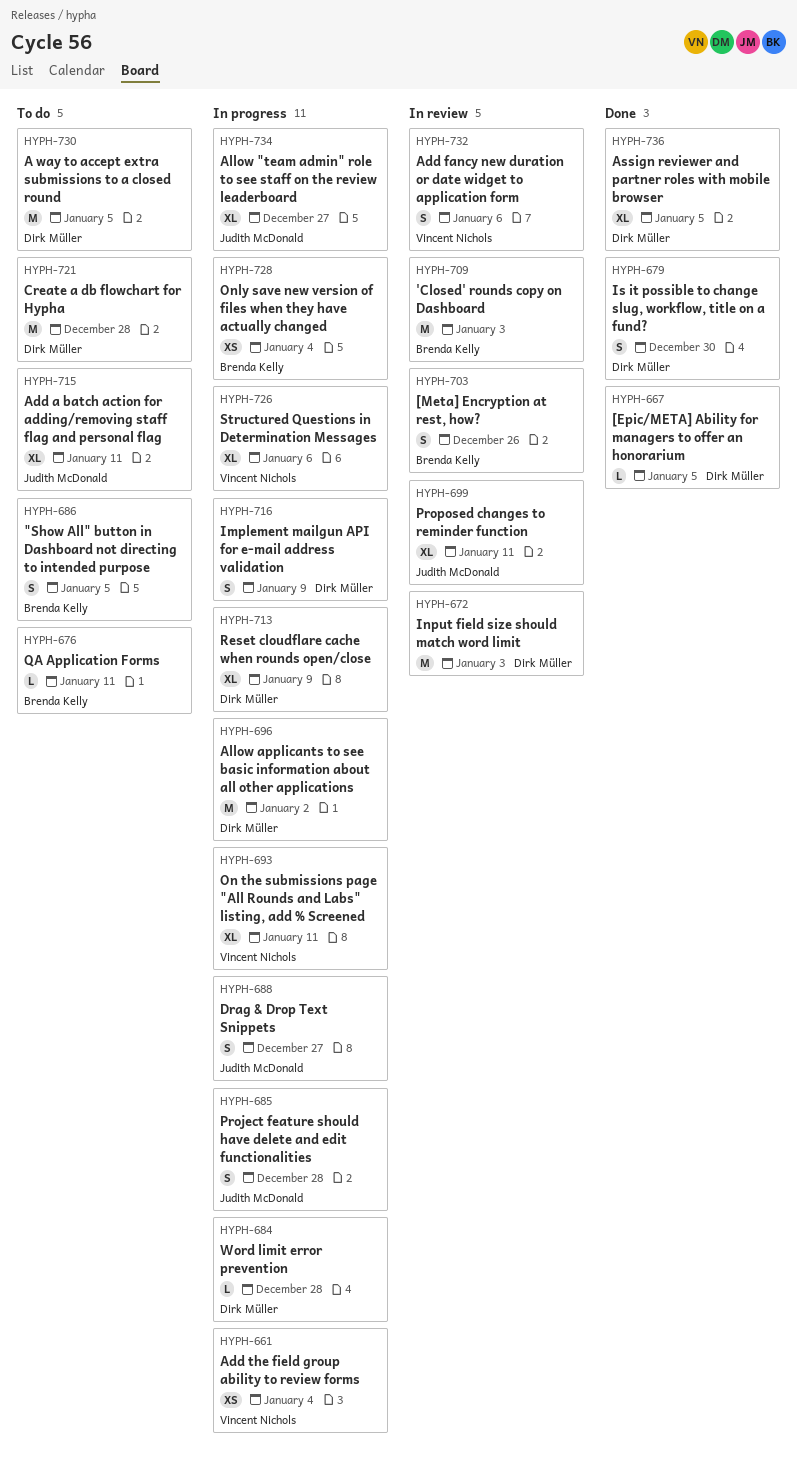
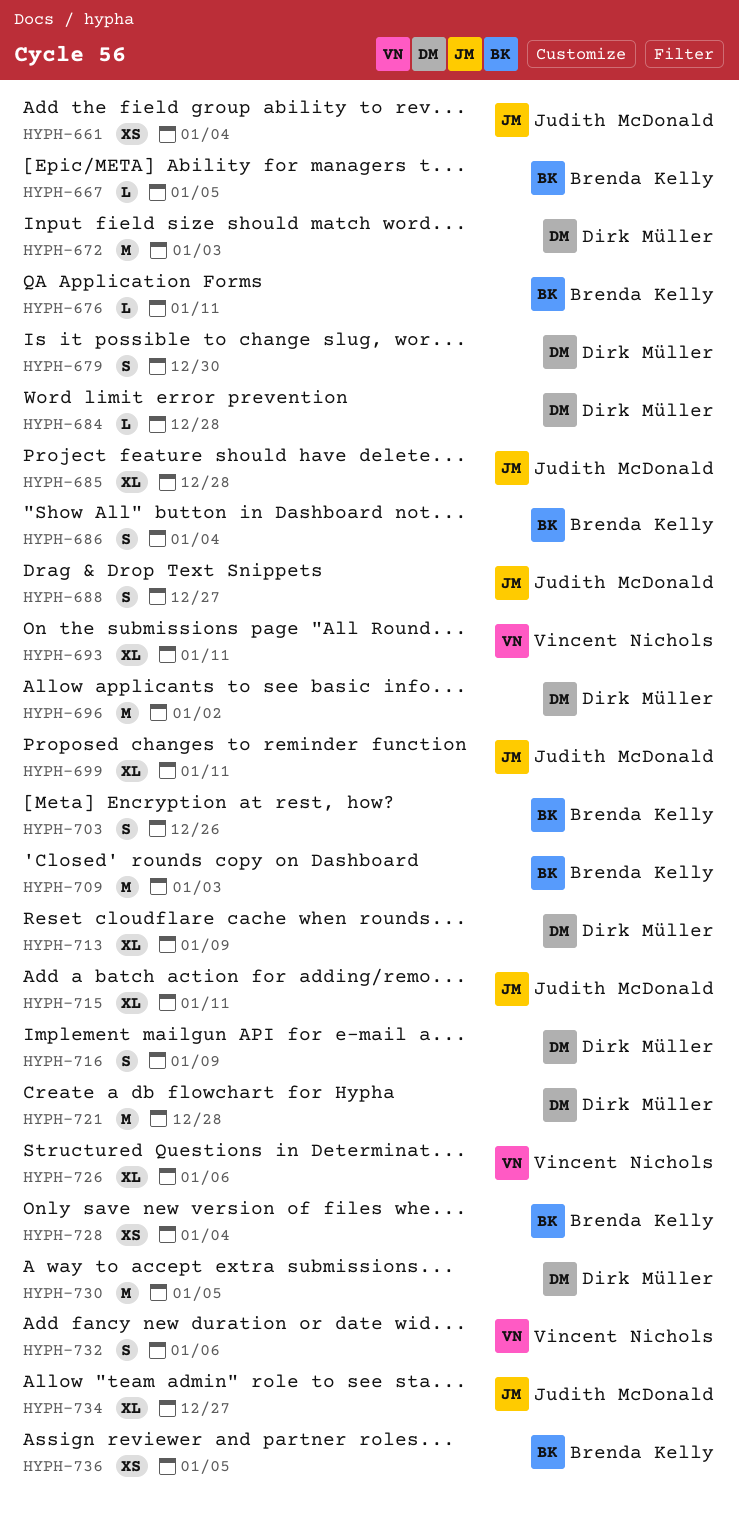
HYPH-661, owner: Vincent Nichols -> Judith McDonald
HYPH-667, owner: Dirk Müller -> Brenda Kelly
HYPH-685, estimate: S -> XL
HYPH-686, due: Jan 5 -> Jan 4
HYPH-736, owner: Dirk Müller -> Brenda Kelly
HYPH-736, estimate: XL -> XS

